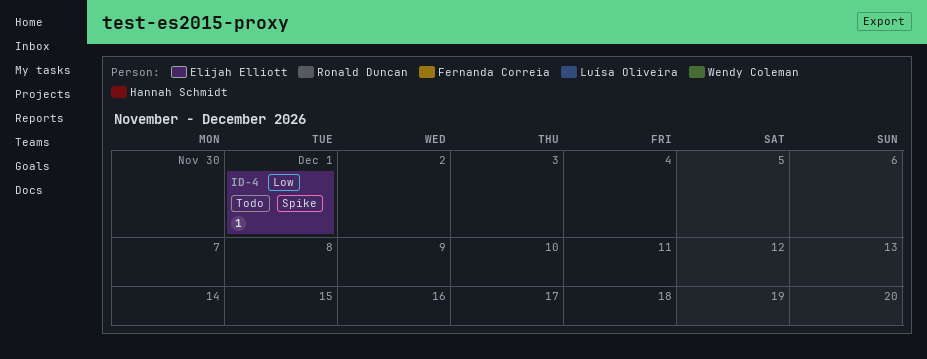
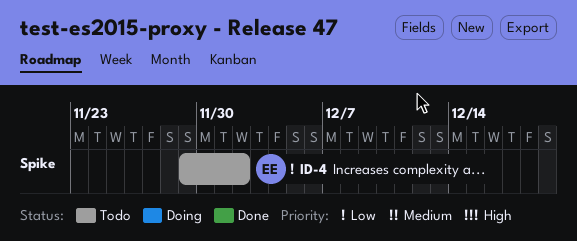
ID-4, due: Dec 1 -> Dec 2

